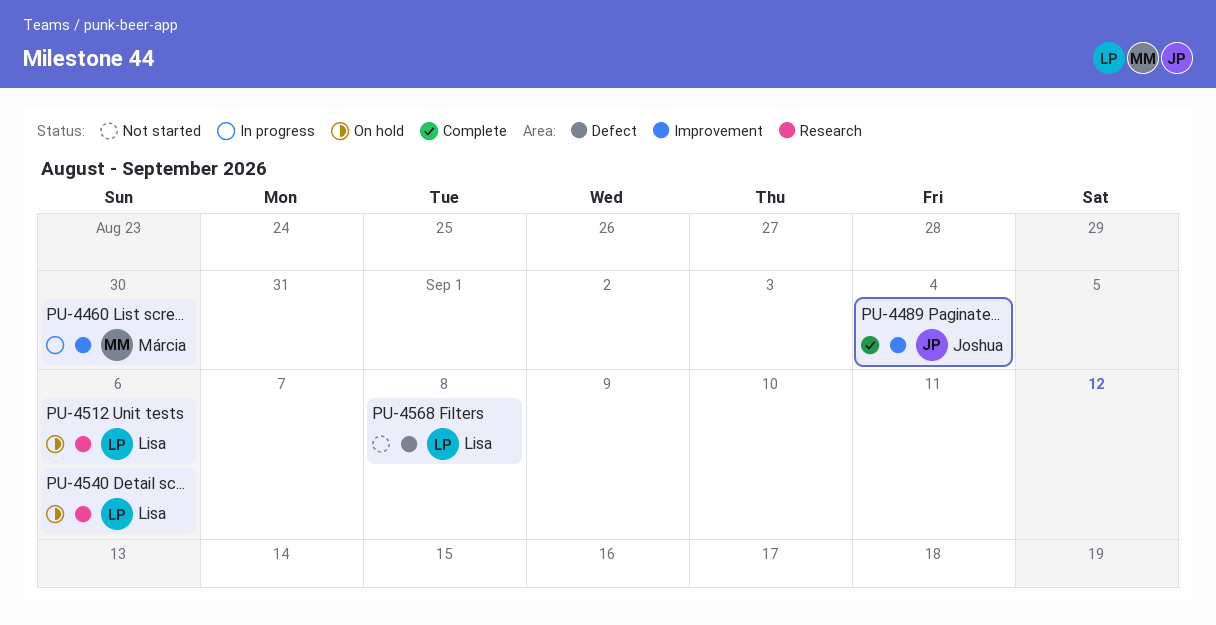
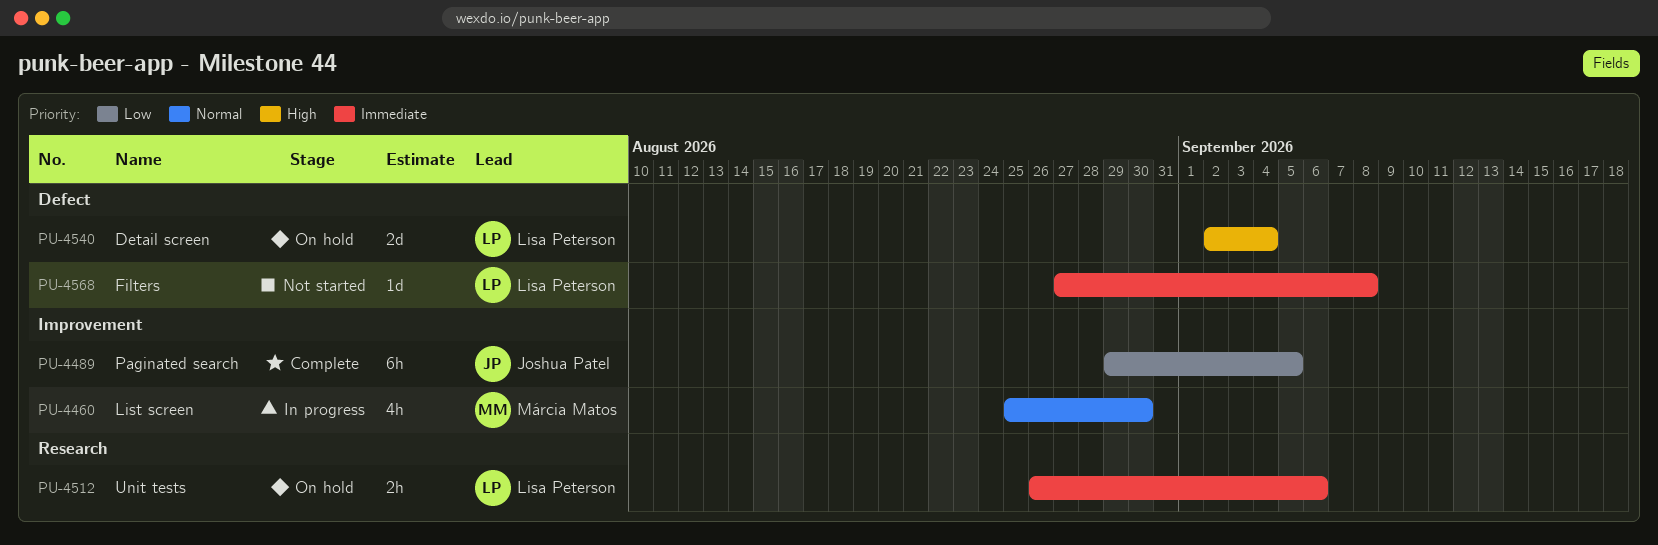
PU-4489, due: Sep 4 -> Sep 5
PU-4540, label: Research -> Defect
PU-4540, due: Sep 6 -> Sep 4

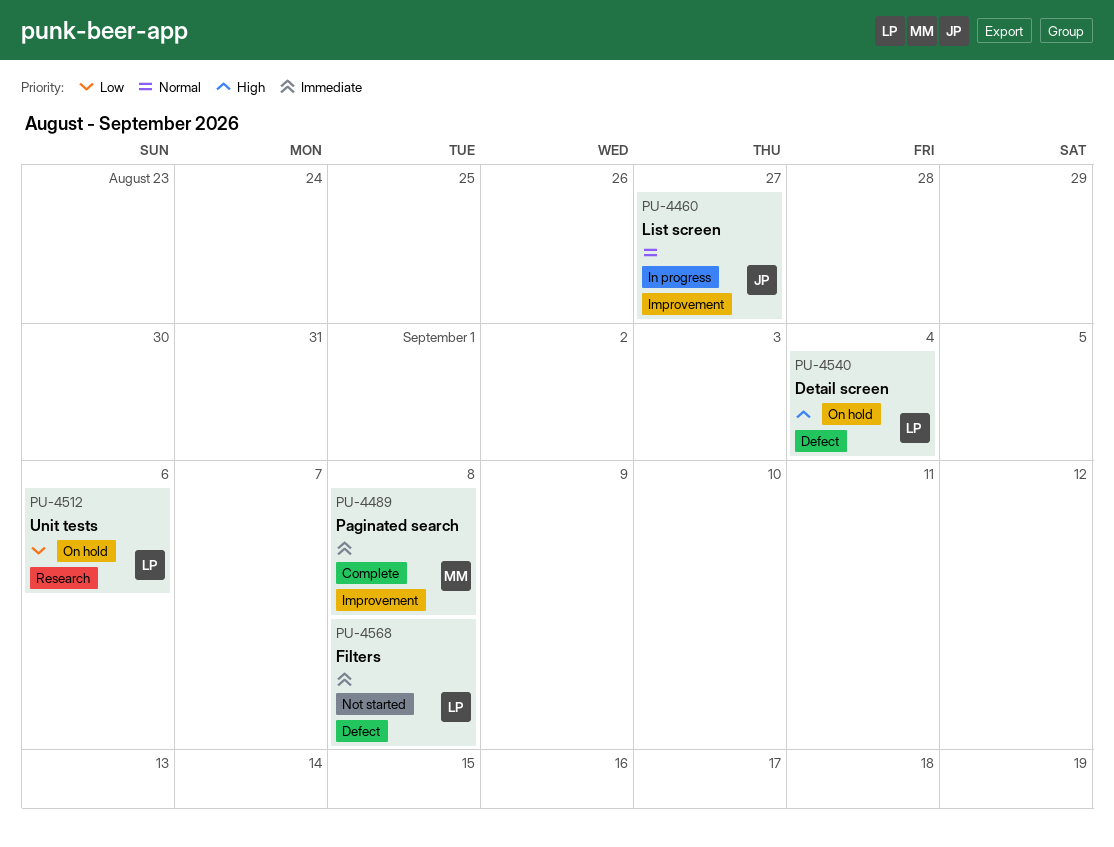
PU-4460, owner: Márcia Matos -> Joshua Patel
PU-4460, due: Aug 30 -> Aug 27
PU-4489, owner: Joshua Patel -> Márcia Matos
PU-4489, priority: Low -> Immediate
PU-4489, due: Sep 5 -> Sep 8
PU-4512, priority: Immediate -> Low

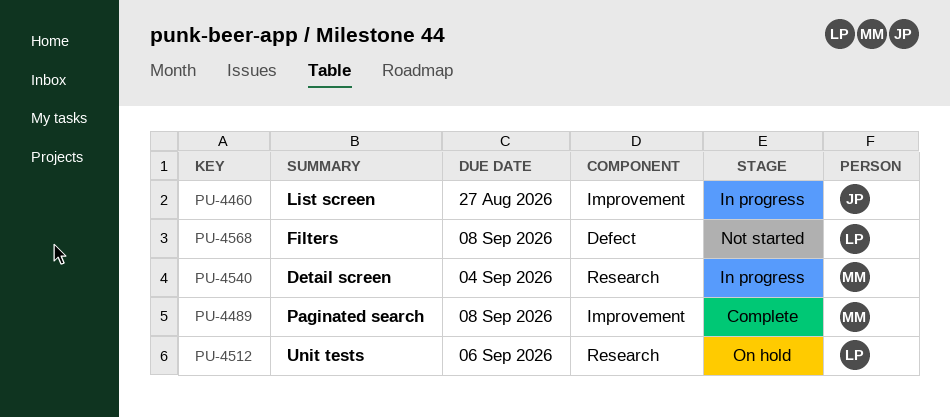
PU-4540, status: On hold -> In progress
PU-4540, owner: LP -> MM
PU-4540, label: Defect -> Research

